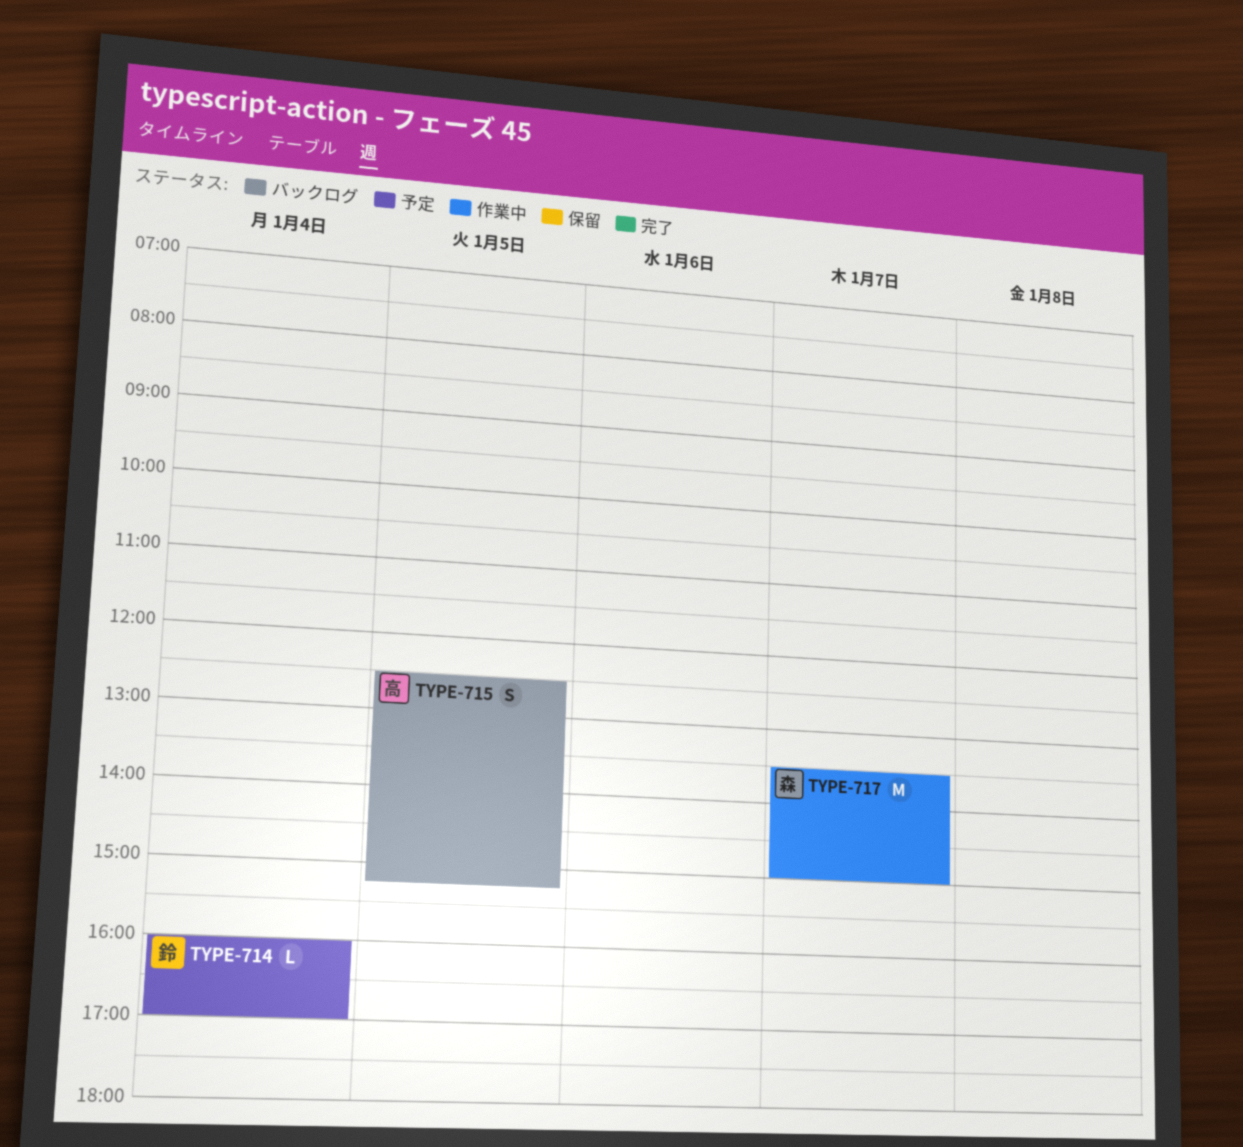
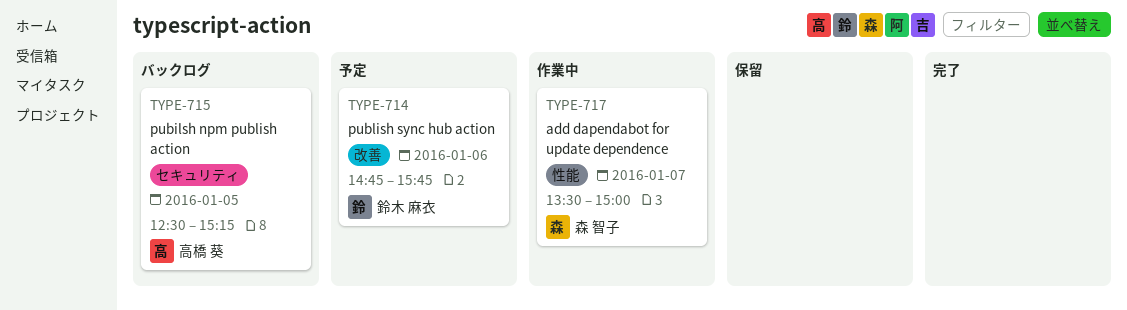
TYPE-714, day: Jan 4 -> Jan 6
TYPE-714, begins: 16:00 -> 14:45
TYPE-714, ends: 17:00 -> 15:45

